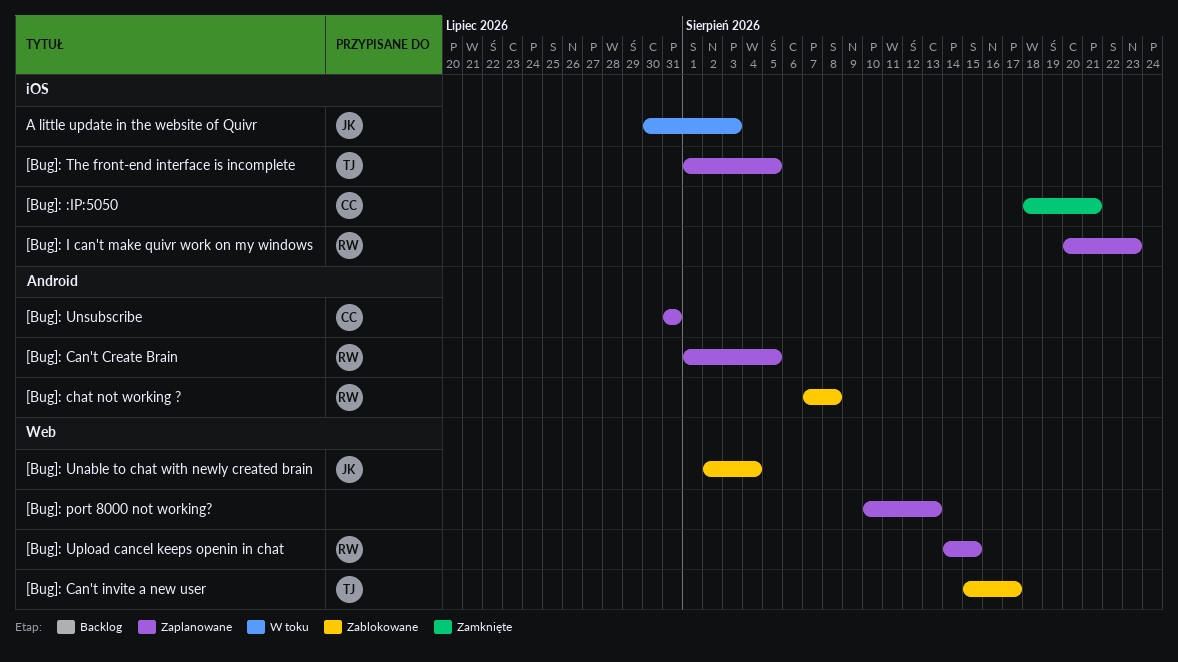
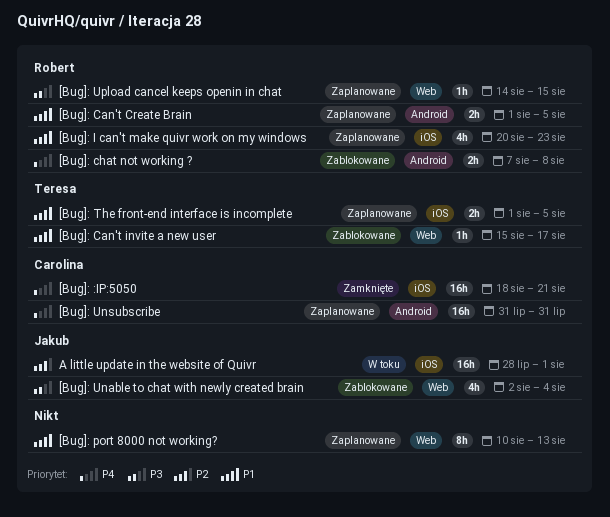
A little update in the website of Quivr, start: Jul 30 -> Jul 28
A little update in the website of Quivr, due: Aug 3 -> Aug 1

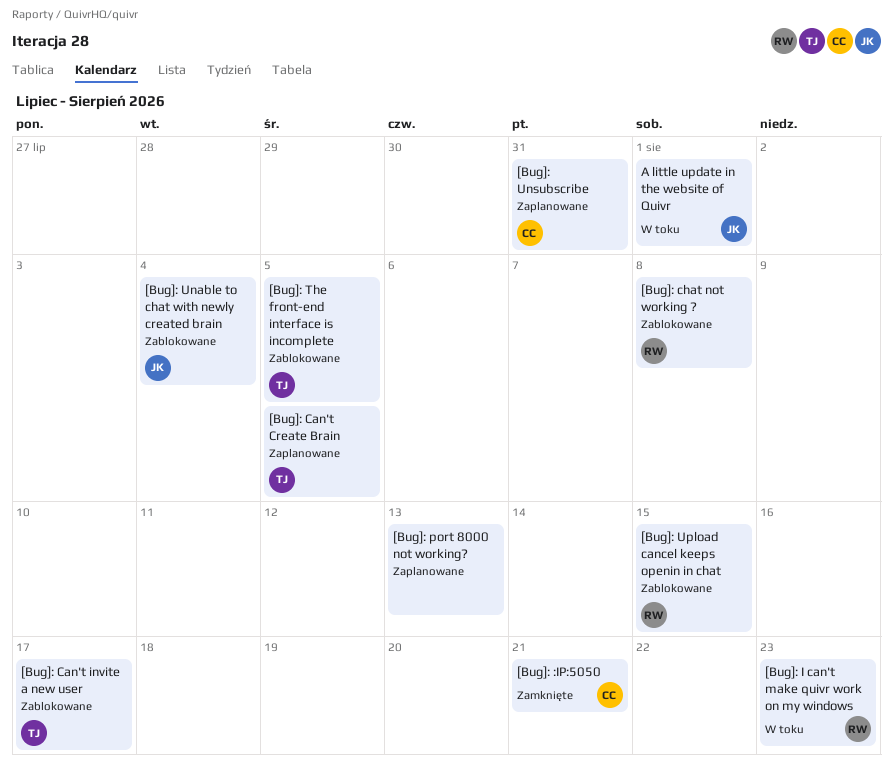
[Bug]: Can't Create Brain, owner: Robert -> Teresa
[Bug]: I can't make quivr work on my windows, status: Zaplanowane -> W toku
[Bug]: The front-end interface is incomplete, status: Zaplanowane -> Zablokowane
[Bug]: Upload cancel keeps openin in chat, status: Zaplanowane -> Zablokowane

